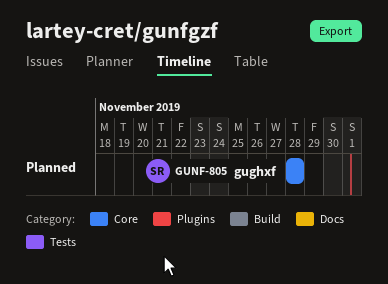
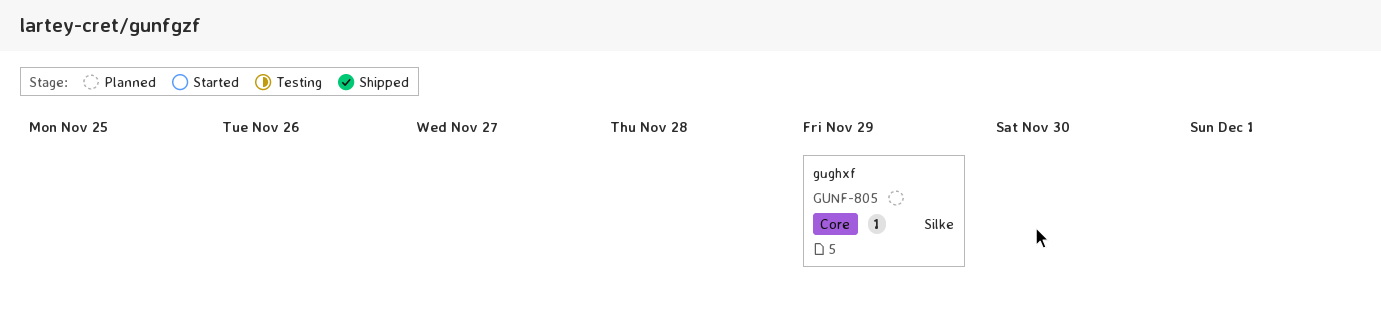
GUNF-805, due: Nov 28 -> Nov 29

